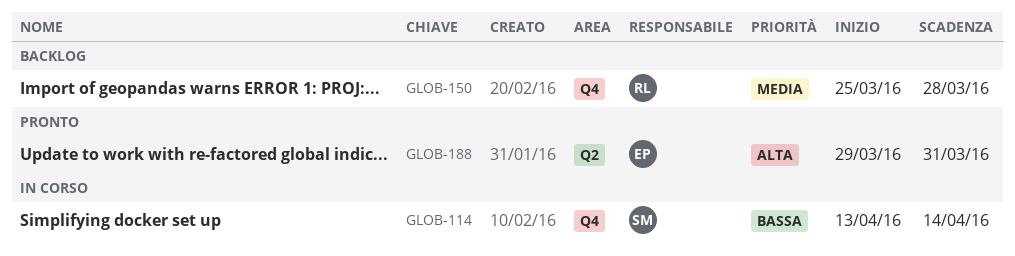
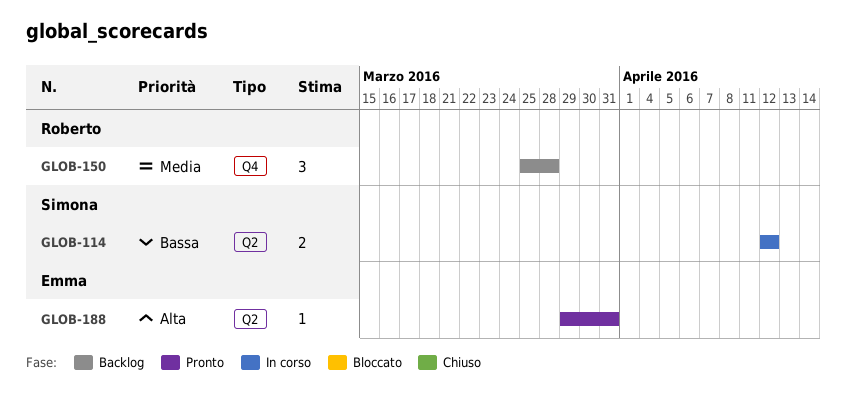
GLOB-114, label: Q4 -> Q2
GLOB-114, start: Apr 13 -> Apr 12
GLOB-114, due: Apr 14 -> Apr 12

